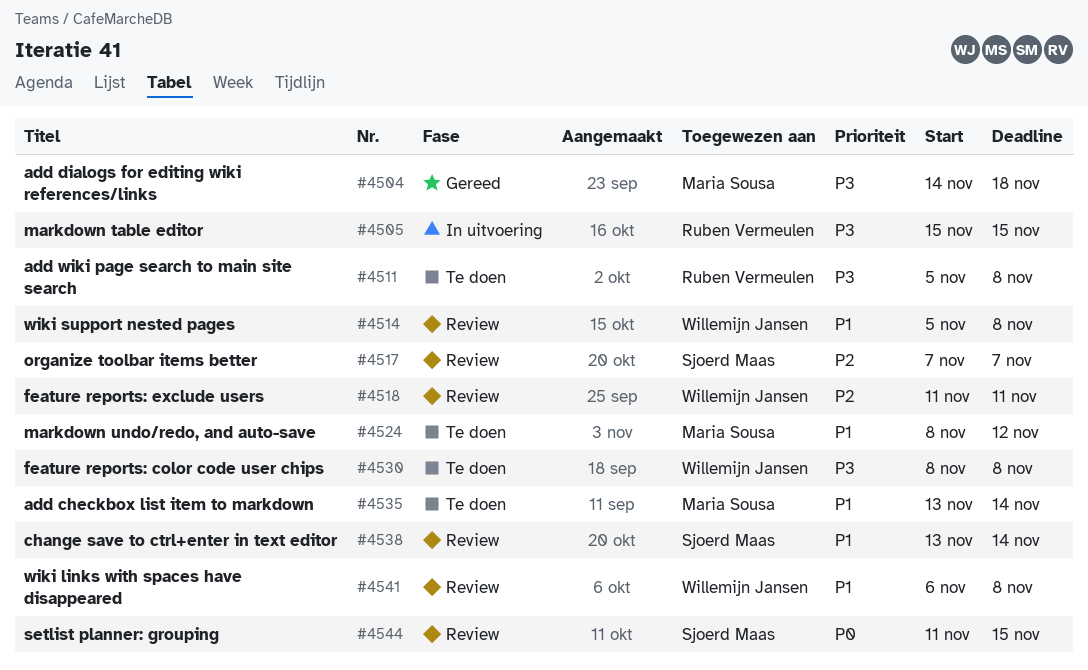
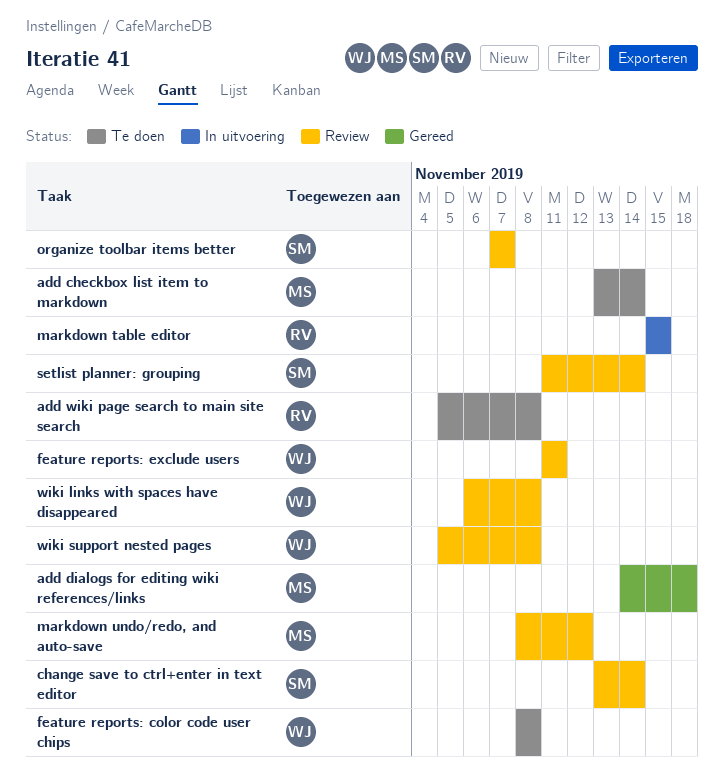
markdown undo/redo, and auto-save, status: Te doen -> Review
setlist planner: grouping, due: Nov 15 -> Nov 14

